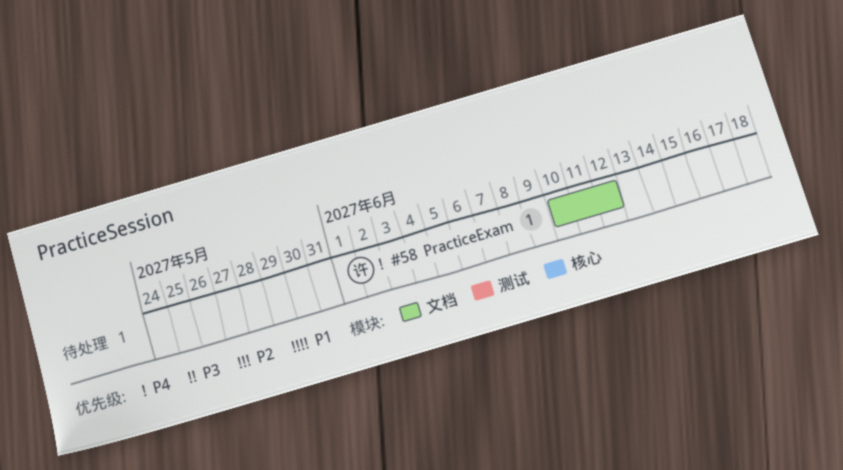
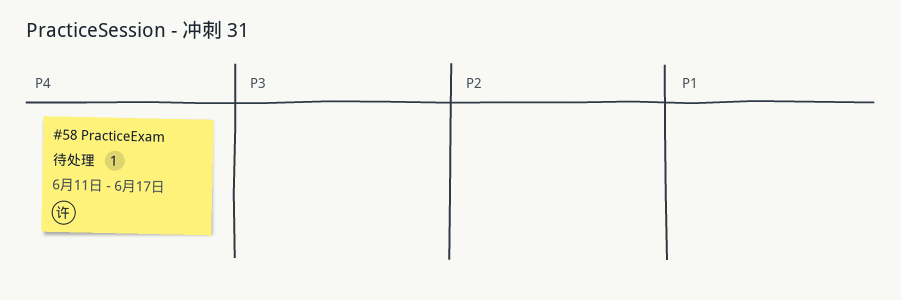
#58, start: Jun 10 -> Jun 11
#58, due: Jun 12 -> Jun 17

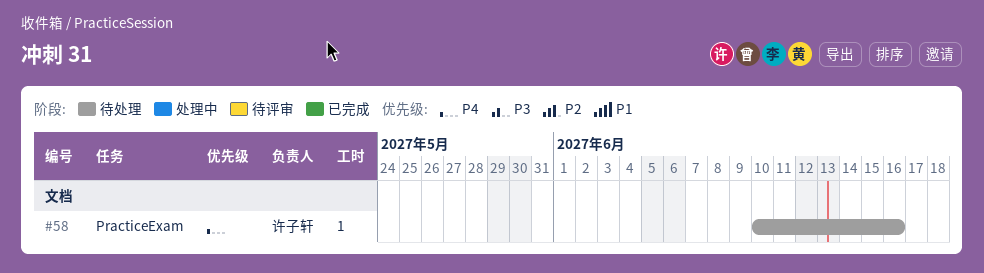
#58, start: Jun 11 -> Jun 10
#58, due: Jun 17 -> Jun 16

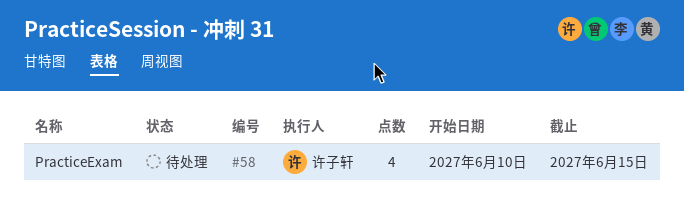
#58, estimate: 1 -> 4
#58, due: Jun 16 -> Jun 15

